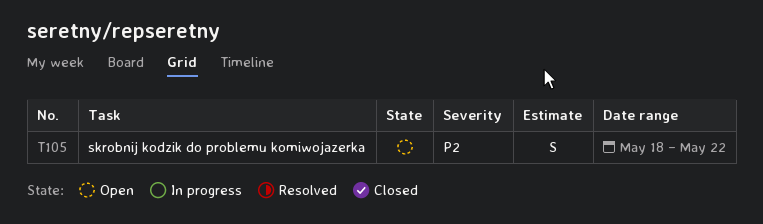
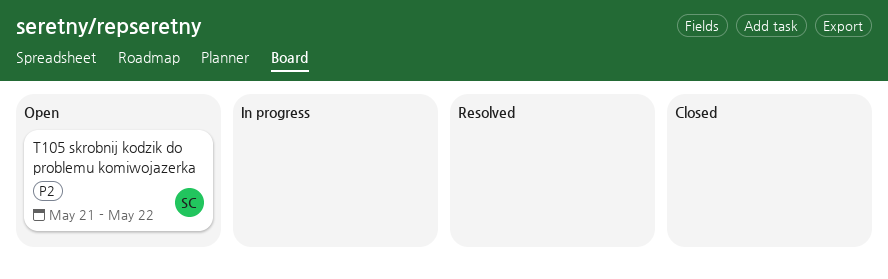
T105, start: May 18 -> May 21

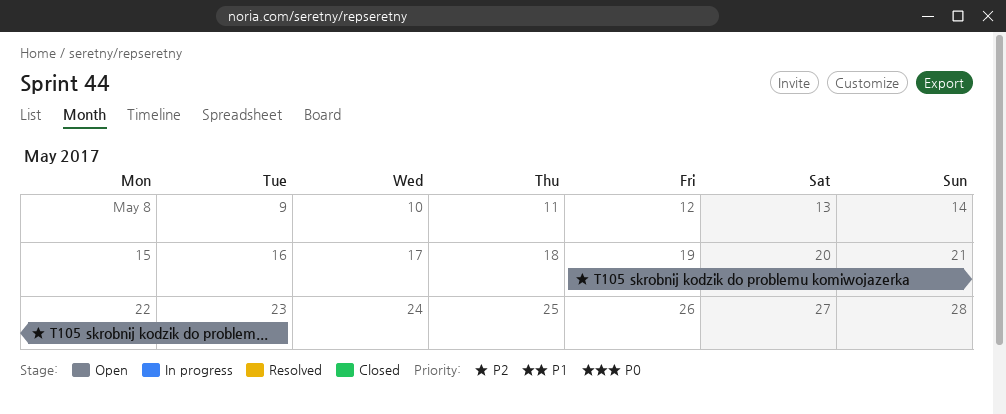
T105, start: May 21 -> May 19
T105, due: May 22 -> May 23

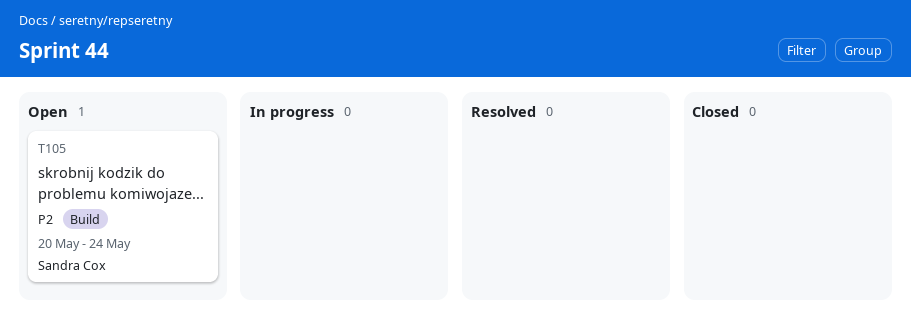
T105, start: May 19 -> May 20
T105, due: May 23 -> May 24

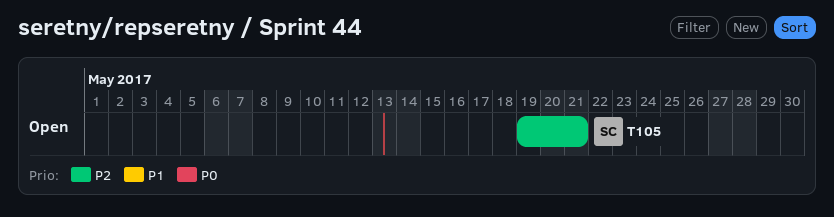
T105, start: May 20 -> May 19
T105, due: May 24 -> May 21

